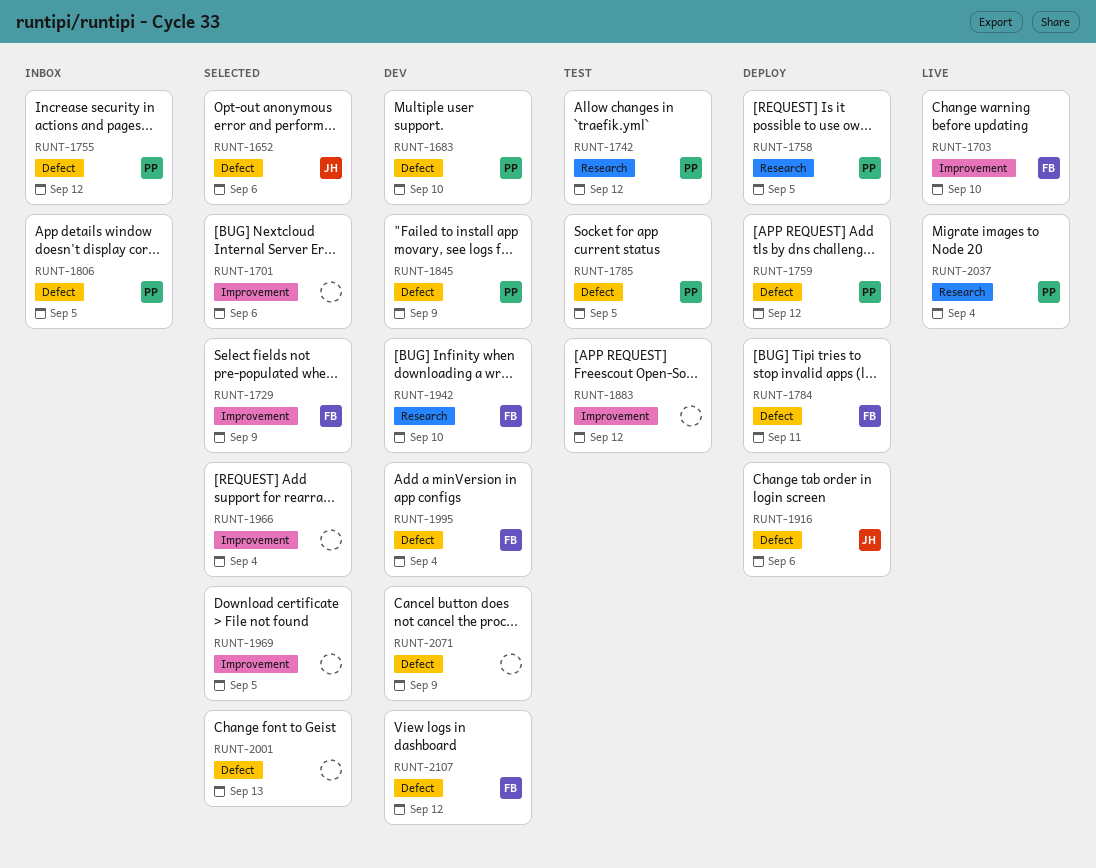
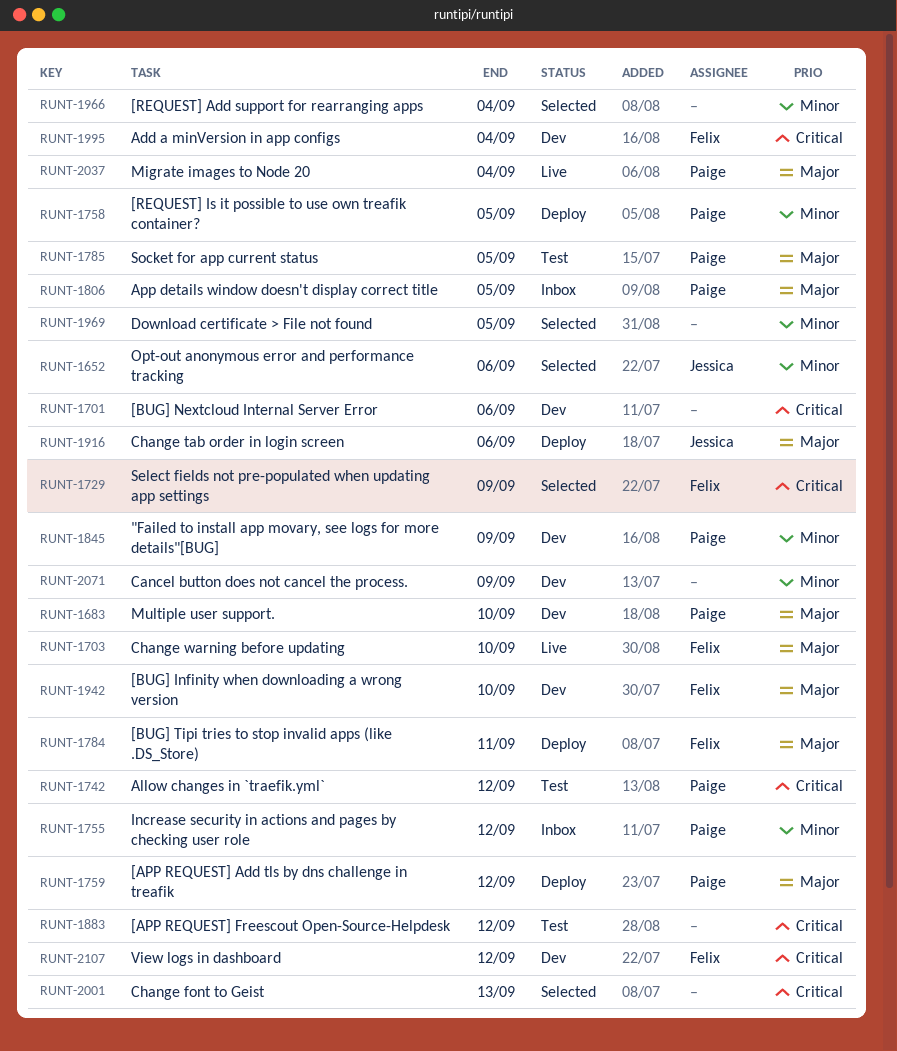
RUNT-1701, status: Selected -> Dev

